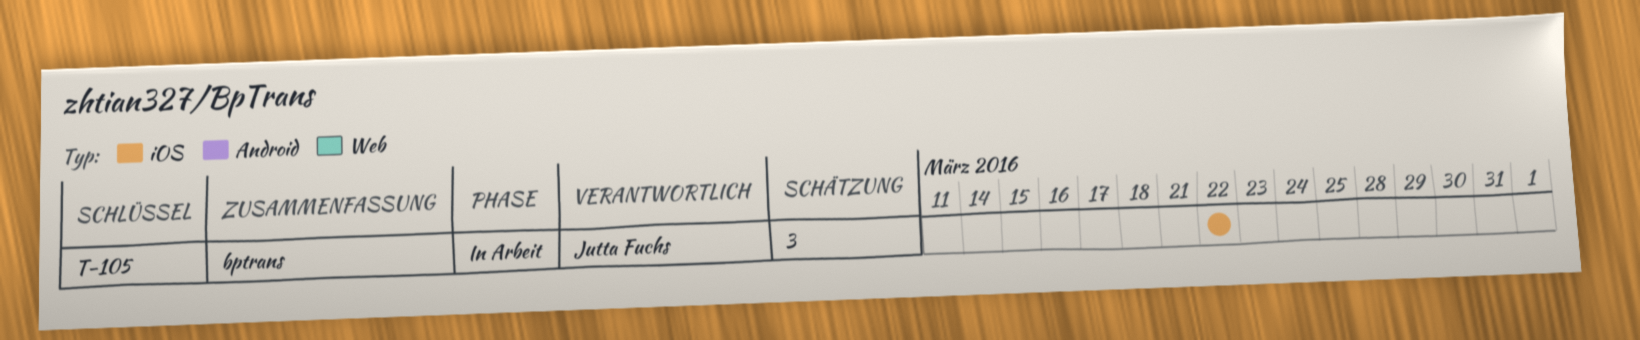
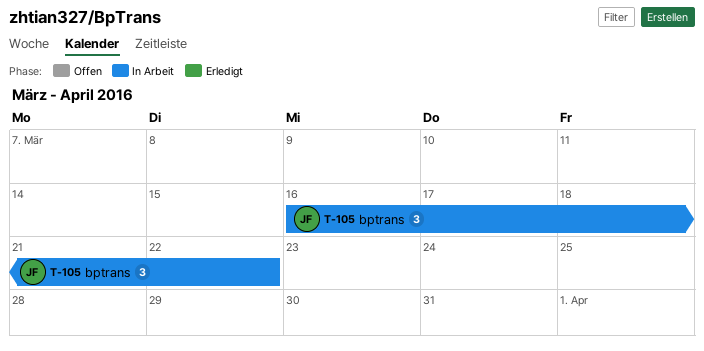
T-105, start: Mar 22 -> Mar 16

